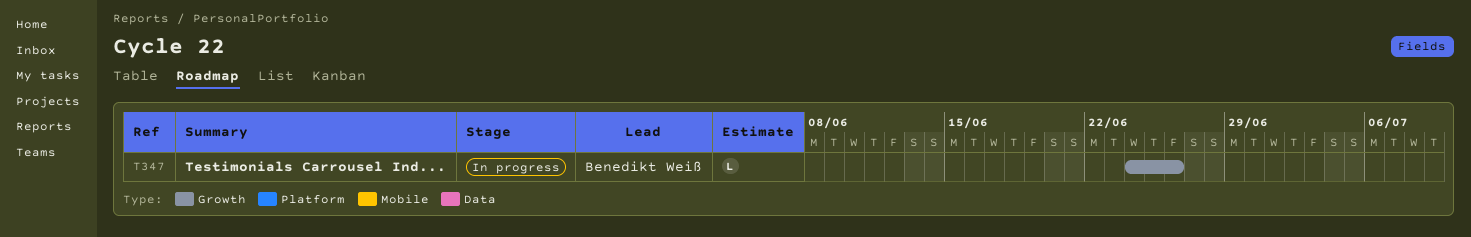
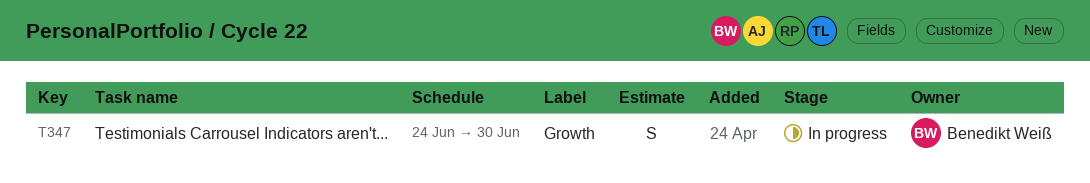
T347, estimate: L -> S
T347, due: Jun 26 -> Jun 30

